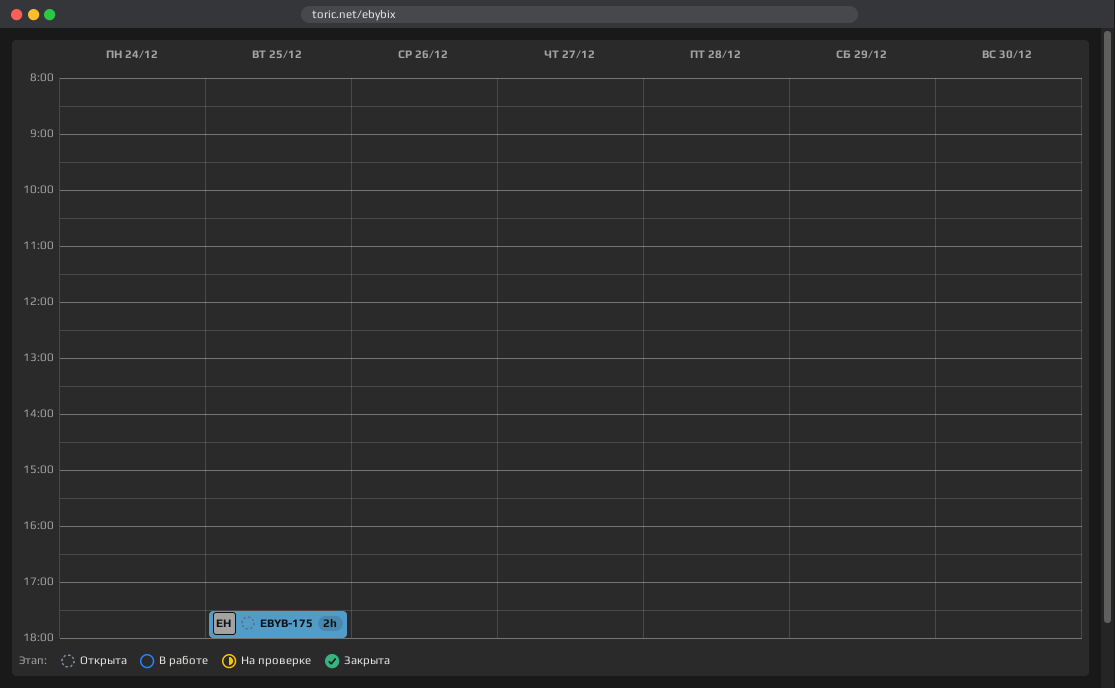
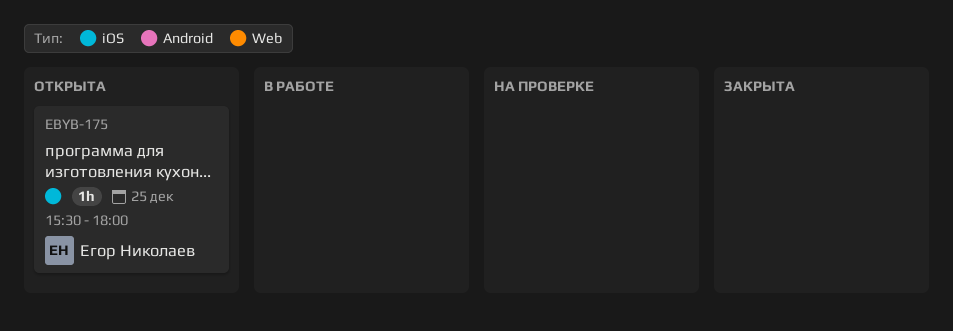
EBYB-175, estimate: 2h -> 1h
EBYB-175, begins: 17:30 -> 15:30

